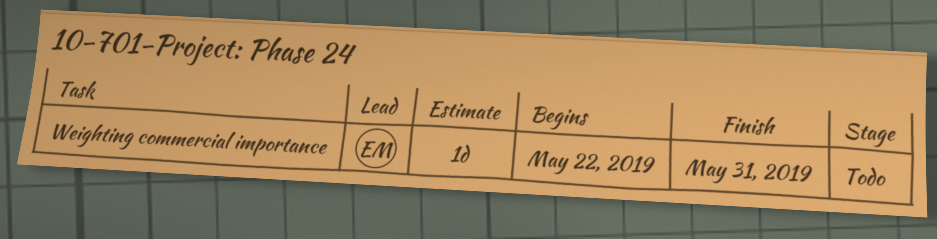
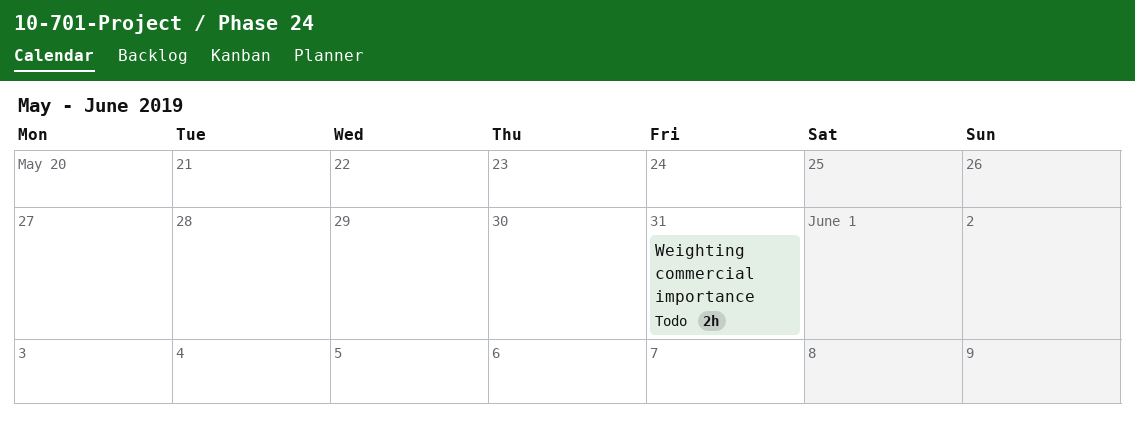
Weighting commercial importance, estimate: 1d -> 2h

